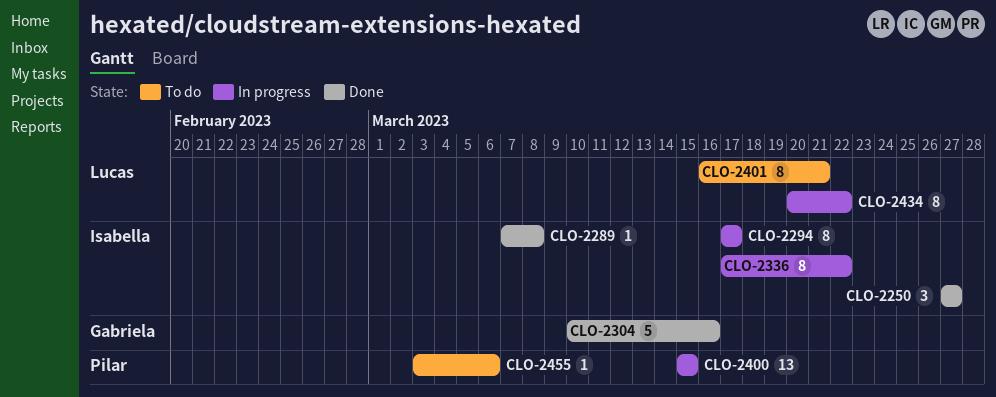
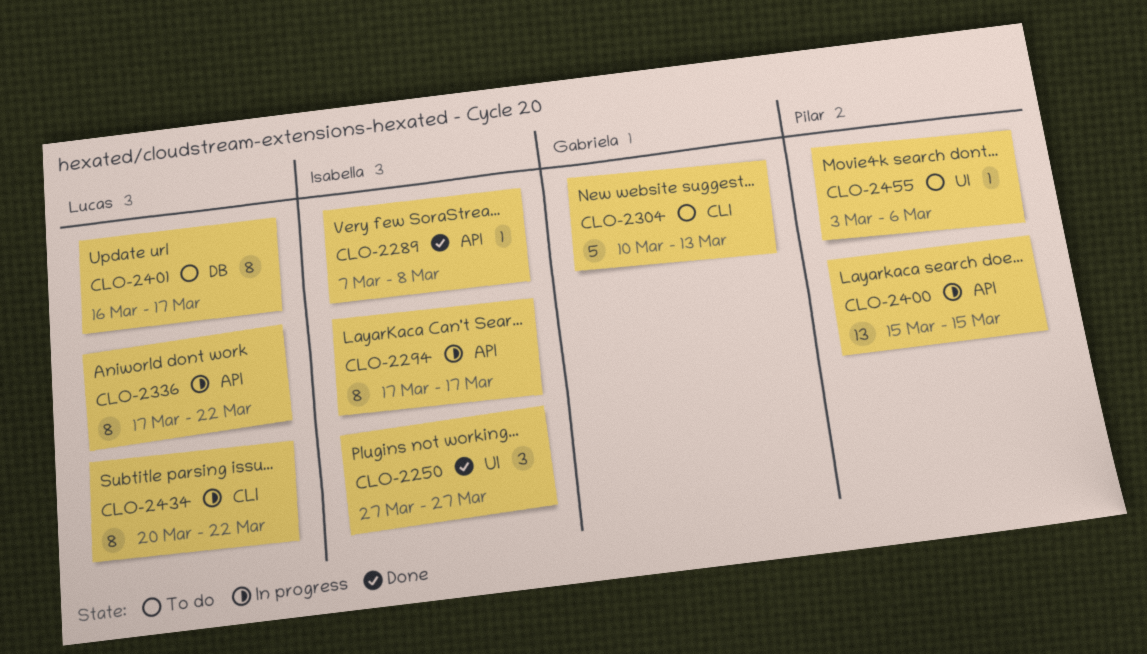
CLO-2304, status: Done -> To do
CLO-2304, due: Mar 16 -> Mar 13
CLO-2336, owner: Isabella -> Lucas
CLO-2401, due: Mar 21 -> Mar 17

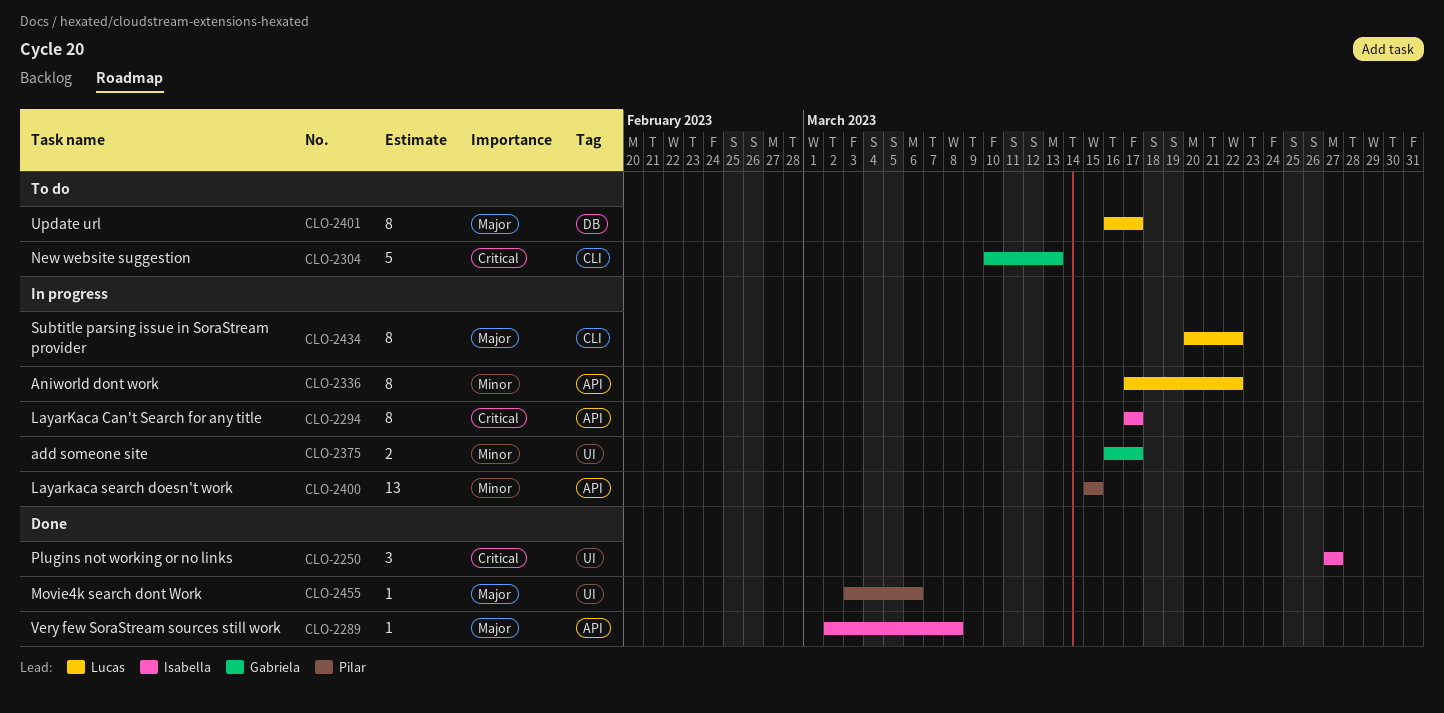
CLO-2289, start: Mar 7 -> Mar 2
CLO-2375: none -> present
CLO-2455, status: To do -> Done

